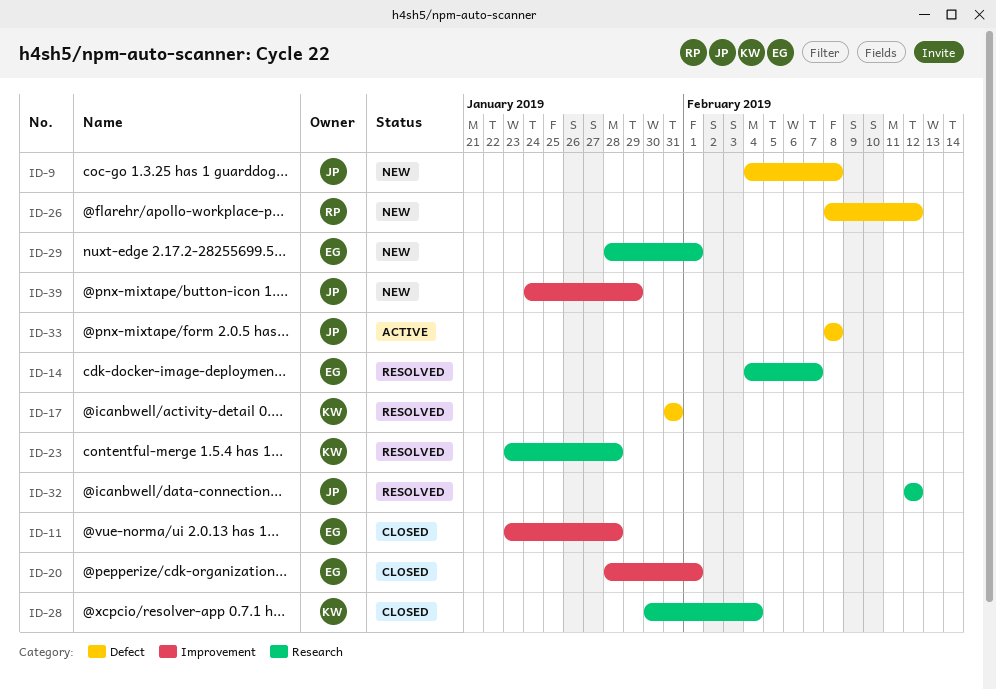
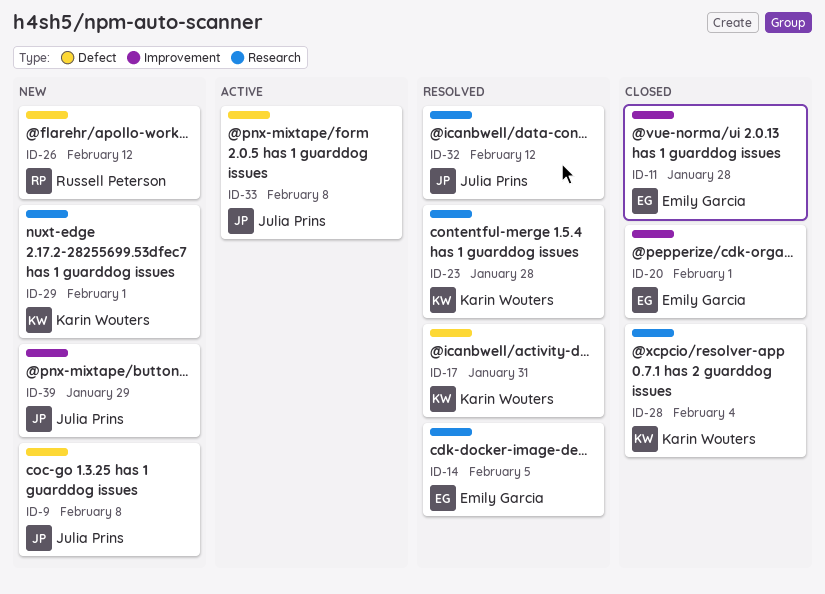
ID-14, due: Feb 7 -> Feb 5
ID-29, owner: Emily Garcia -> Karin Wouters

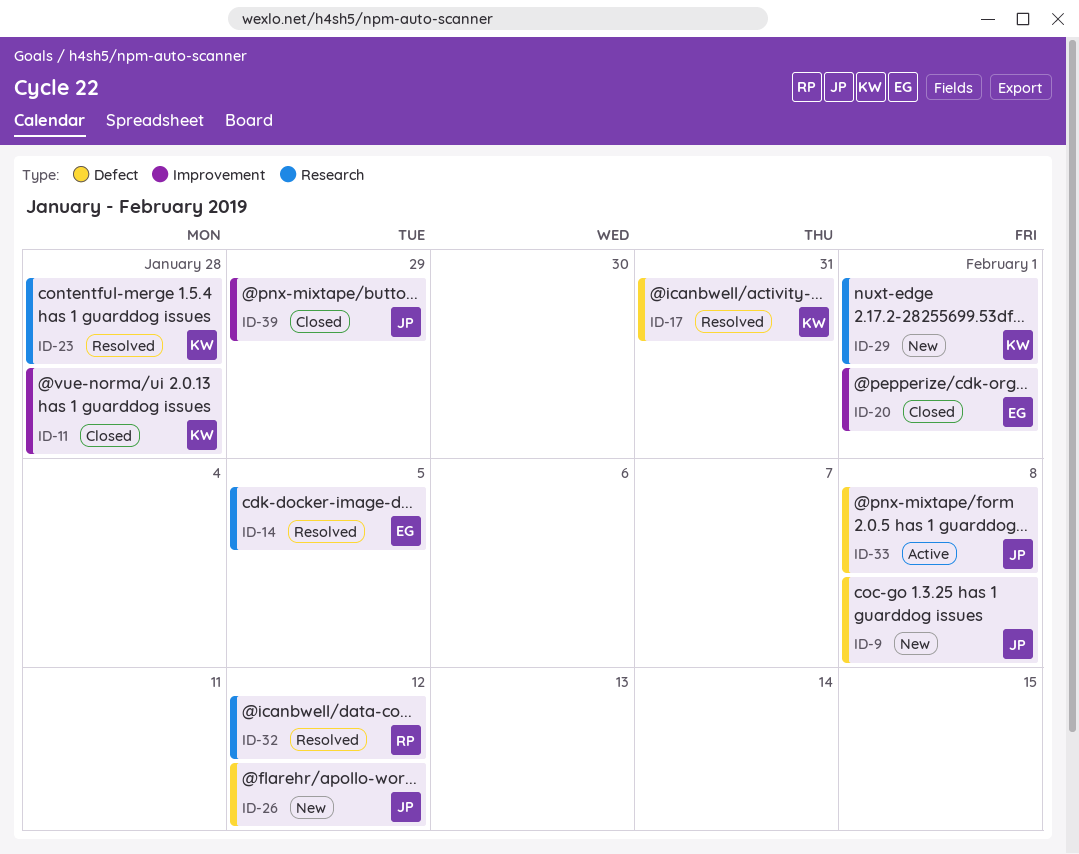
ID-11, owner: Emily Garcia -> Karin Wouters
ID-26, owner: Russell Peterson -> Julia Prins
ID-28: present -> none
ID-32, owner: Julia Prins -> Russell Peterson
ID-39, status: New -> Closed

